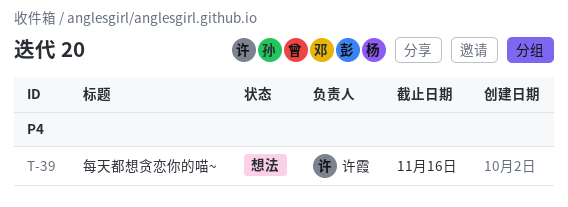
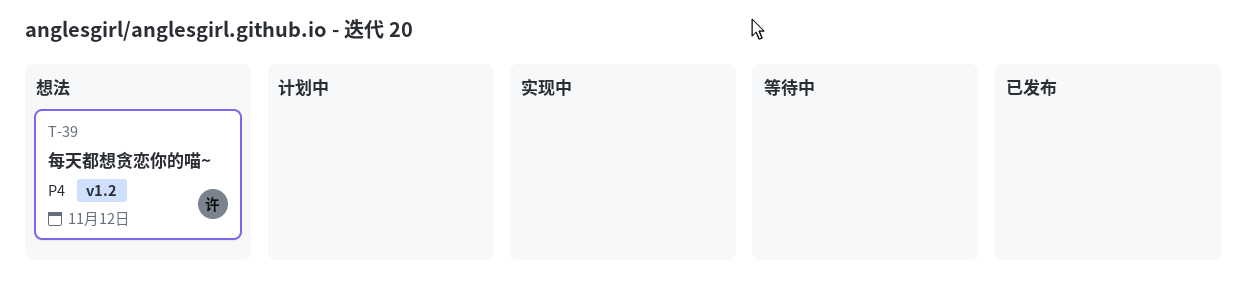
T-39, due: Nov 16 -> Nov 12

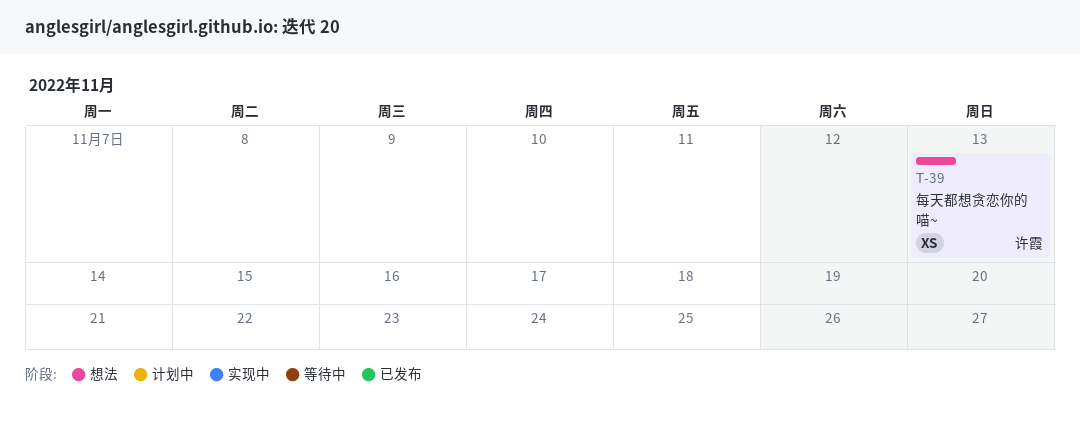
T-39, due: Nov 12 -> Nov 13

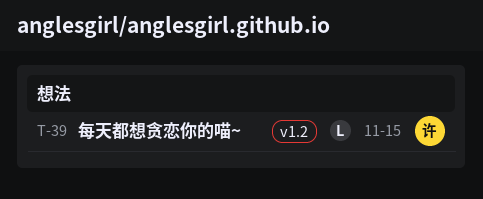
T-39, estimate: XS -> L
T-39, due: Nov 13 -> Nov 15

